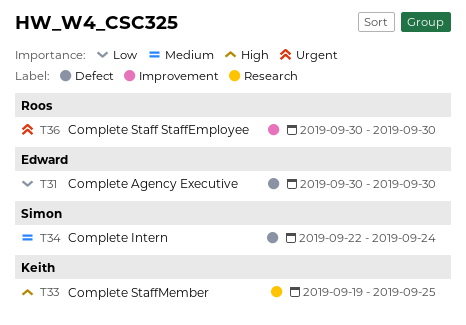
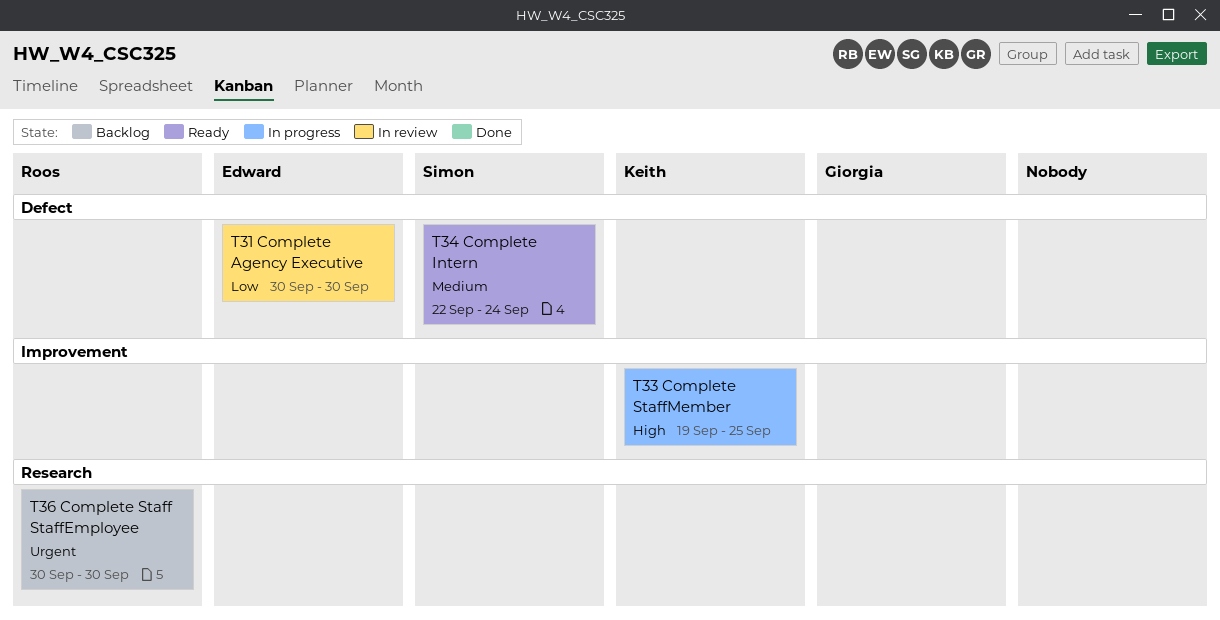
T33, label: Research -> Improvement
T36, label: Improvement -> Research

